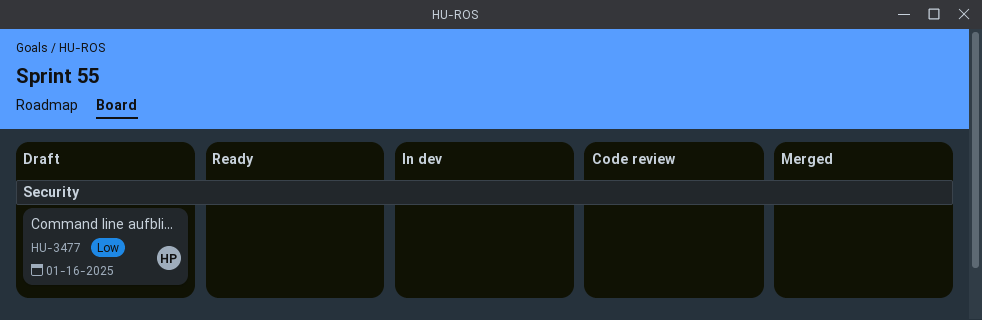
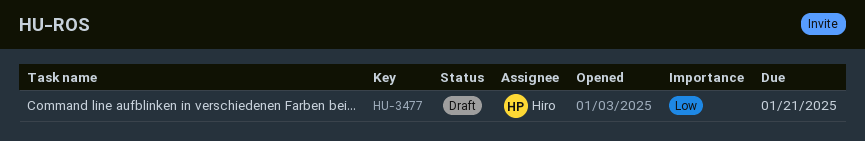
HU-3477, due: Jan 16 -> Jan 21

